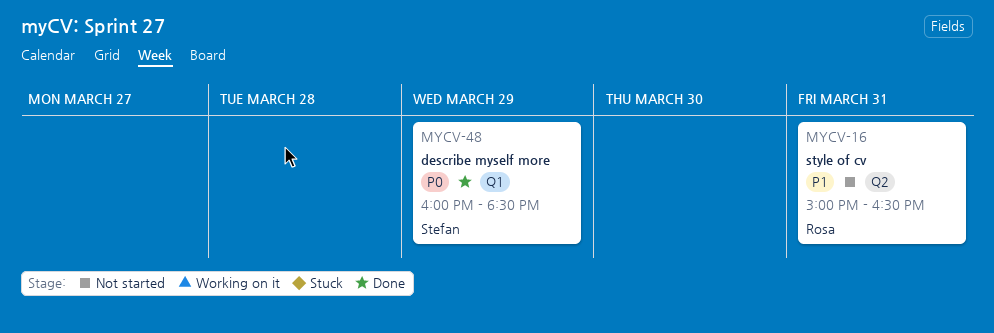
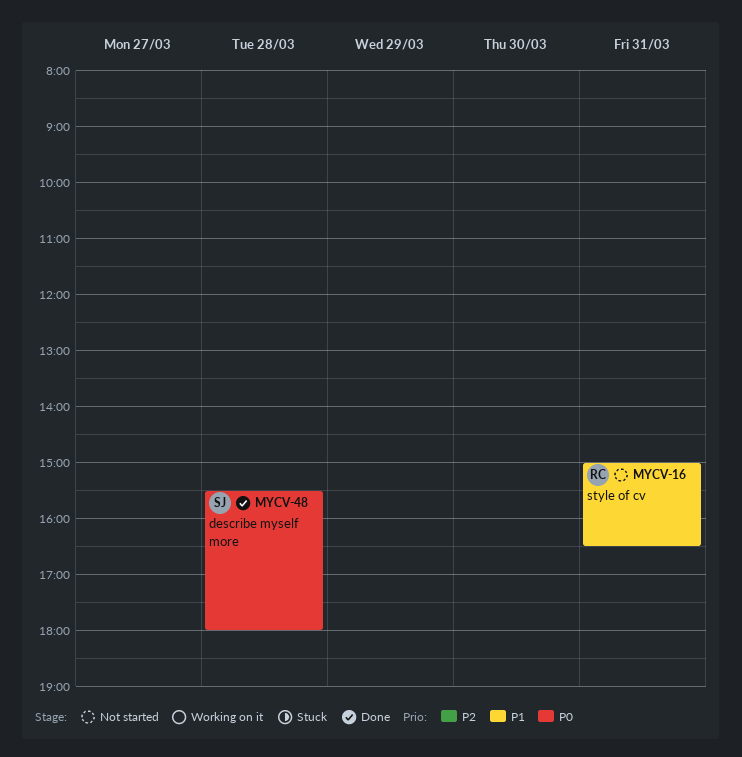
MYCV-48, day: Mar 29 -> Mar 28
MYCV-48, begins: 16:00 -> 15:30
MYCV-48, ends: 18:30 -> 18:00

